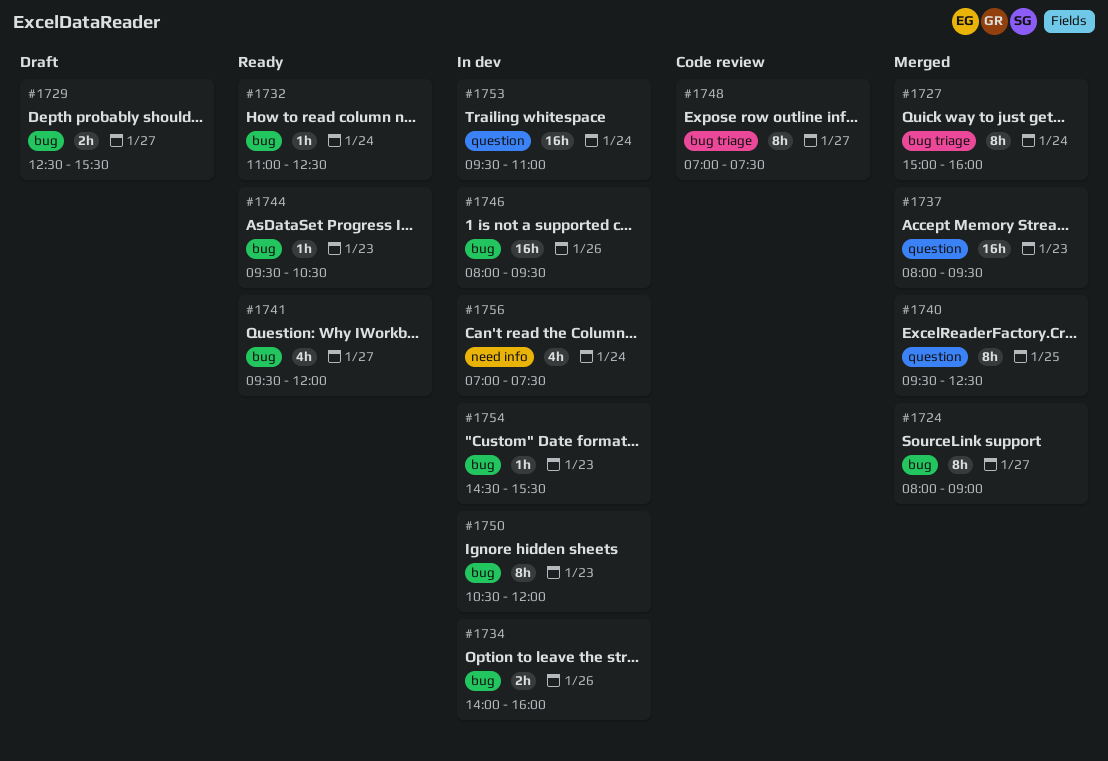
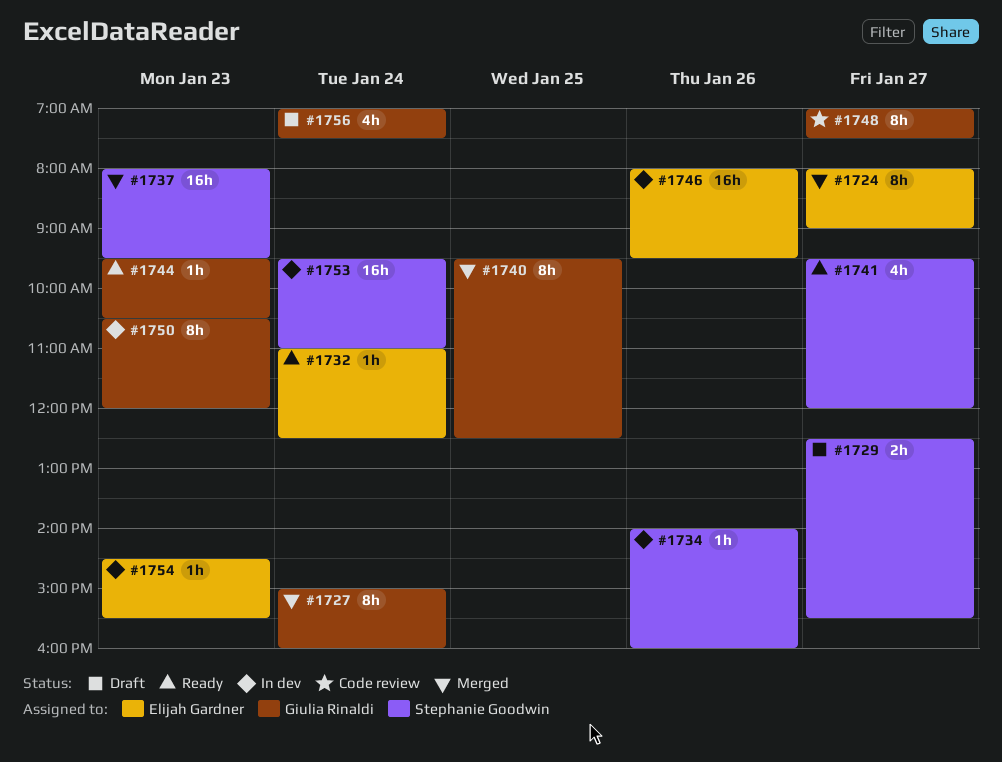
#1734, estimate: 2h -> 1h
#1756, status: In dev -> Draft

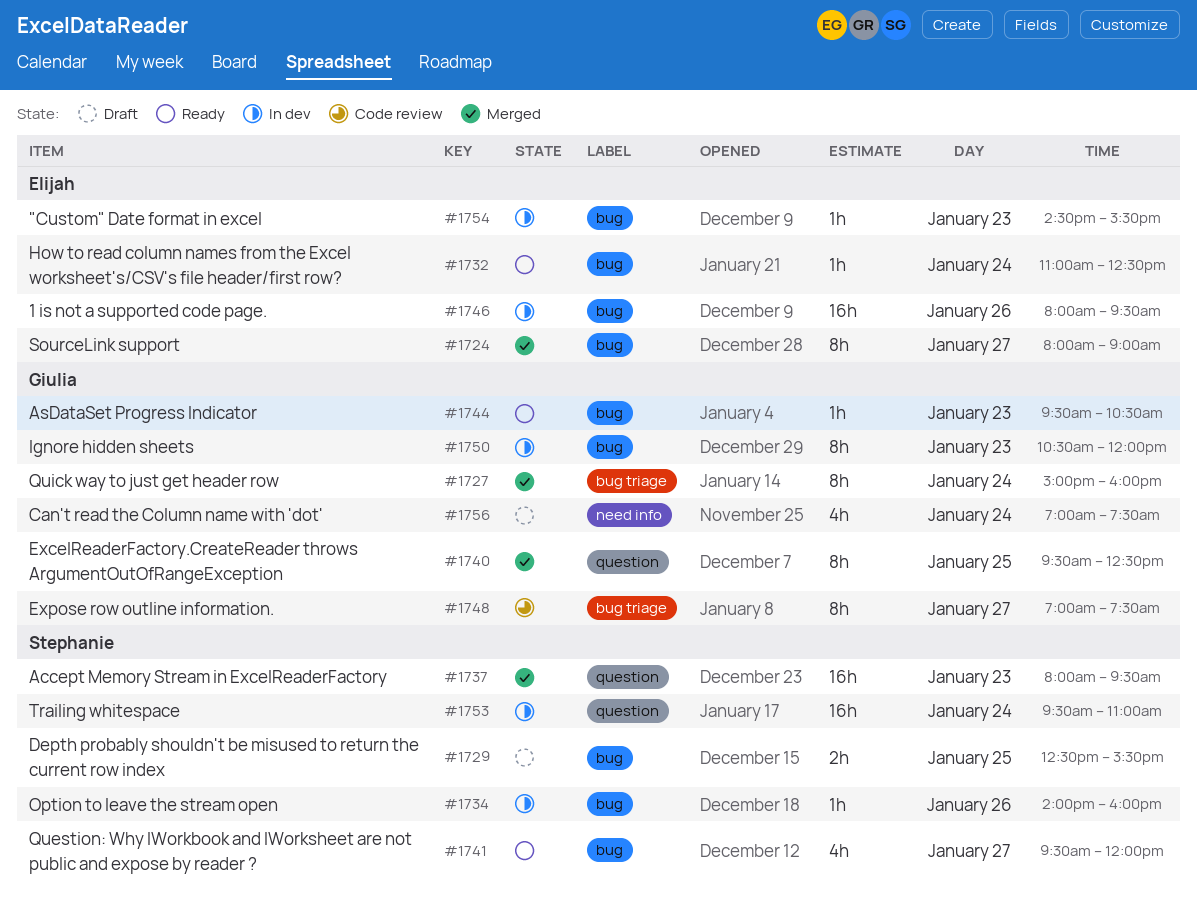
#1729, day: Jan 27 -> Jan 25

